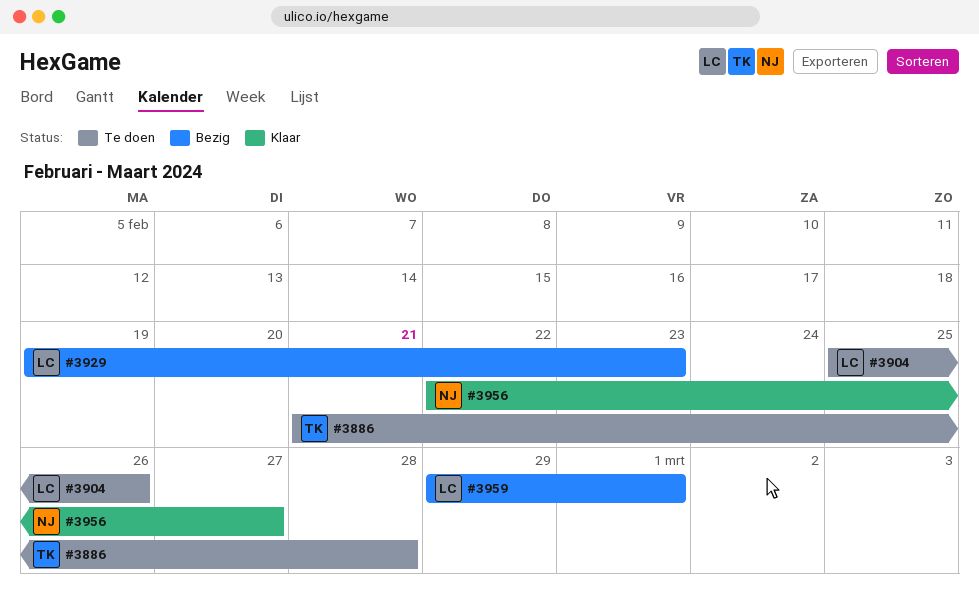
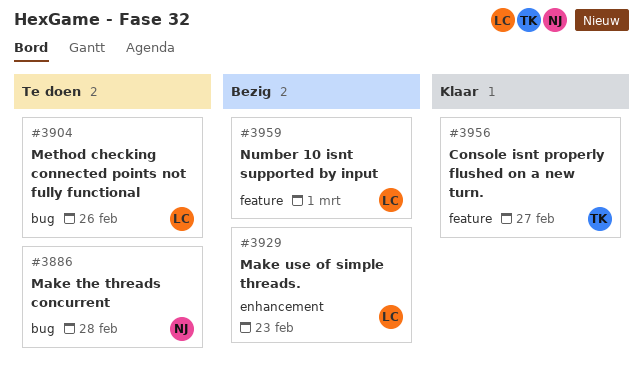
#3886, owner: TK -> NJ
#3956, owner: NJ -> TK

